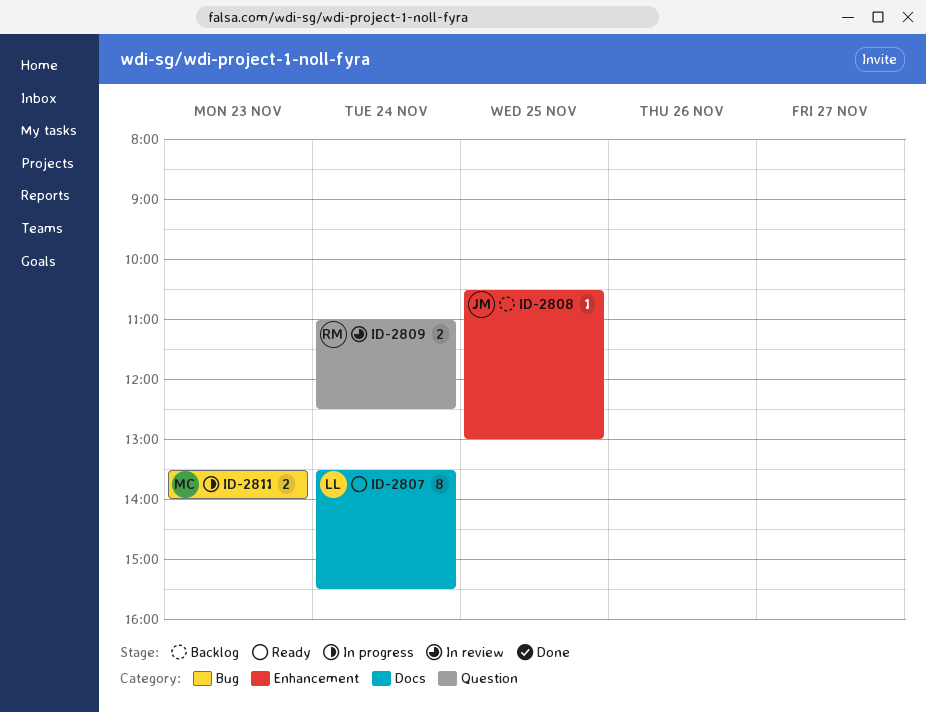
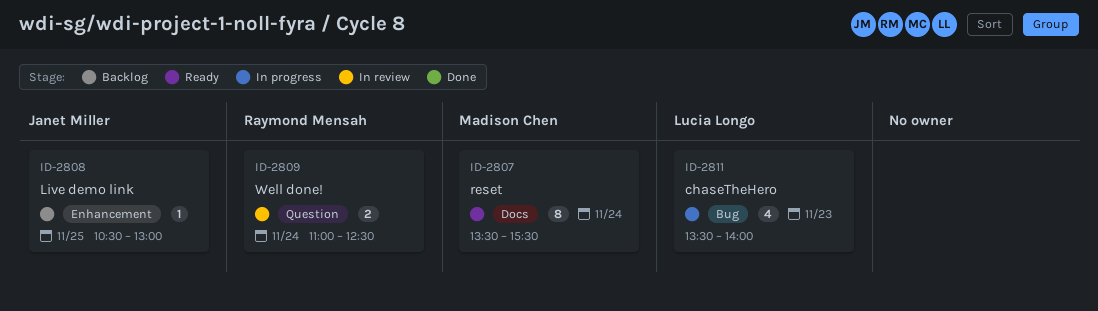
ID-2807, owner: Lucia Longo -> Madison Chen
ID-2811, owner: Madison Chen -> Lucia Longo
ID-2811, estimate: 2 -> 4

